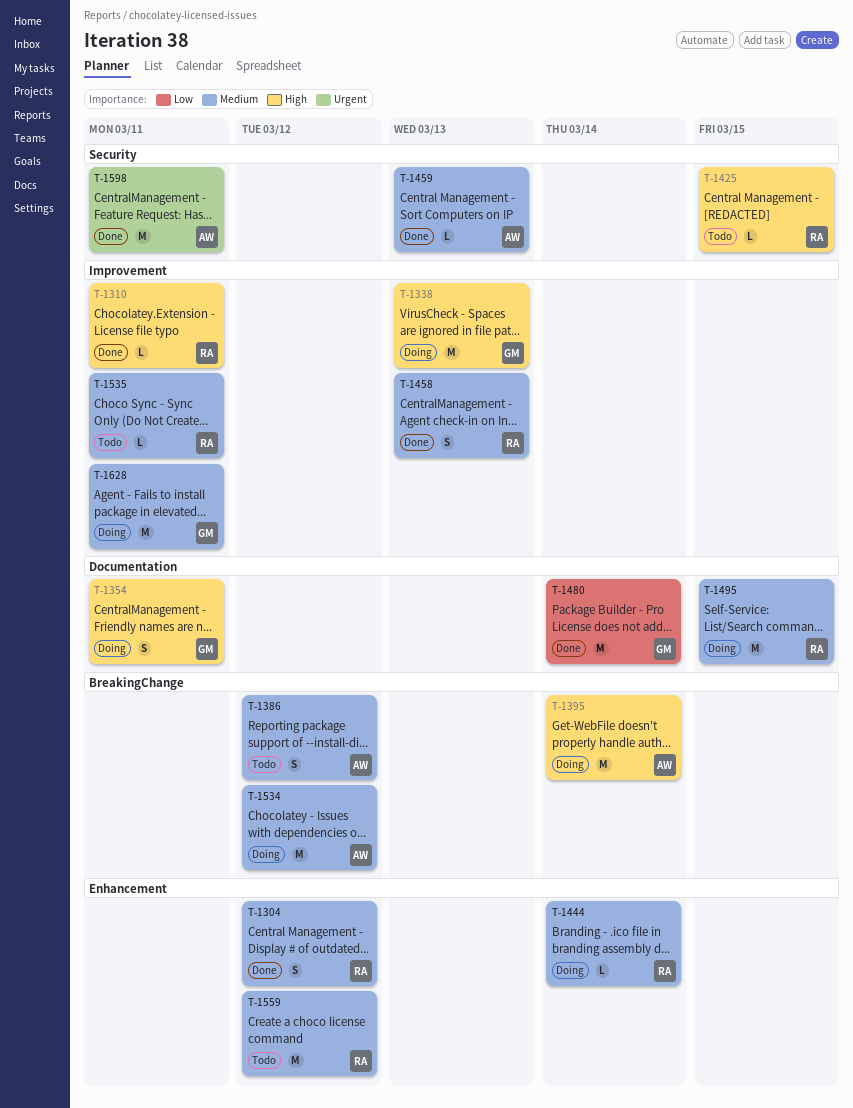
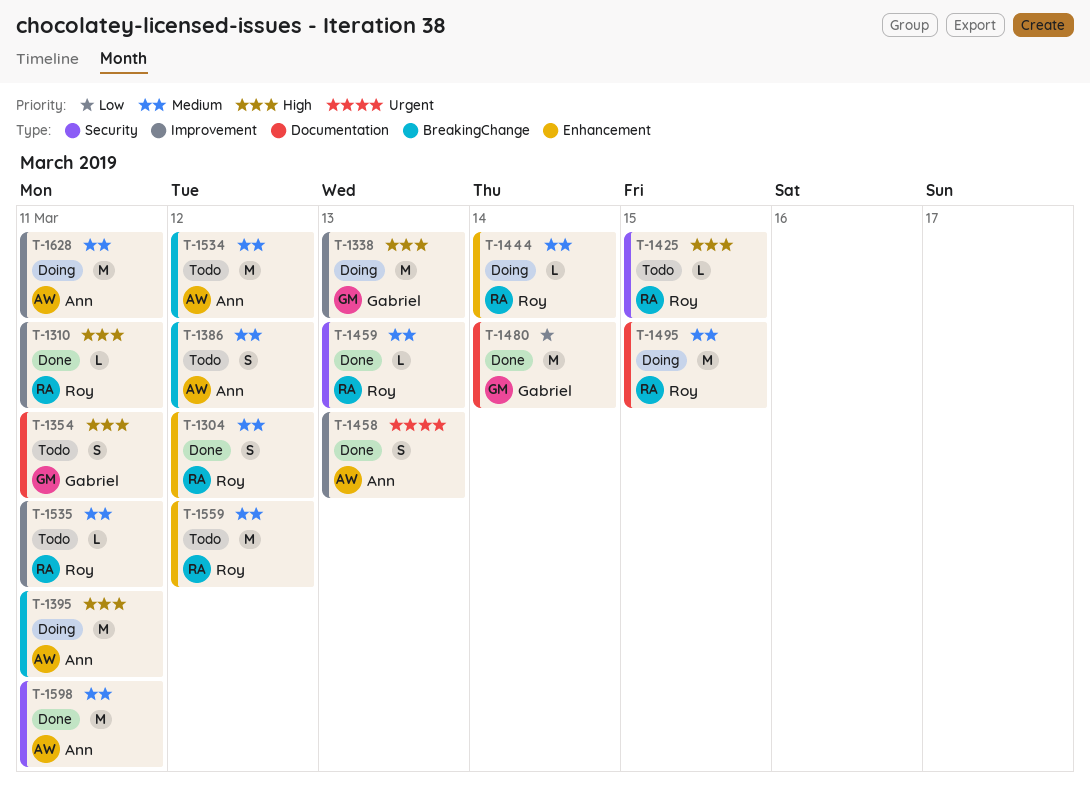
T-1354, status: Doing -> Todo
T-1395, due: Mar 14 -> Mar 11
T-1458, owner: Roy -> Ann
T-1458, priority: Medium -> Urgent
T-1459, owner: Ann -> Roy
T-1534, status: Doing -> Todo
T-1598, priority: Urgent -> Medium
T-1628, owner: Gabriel -> Ann

